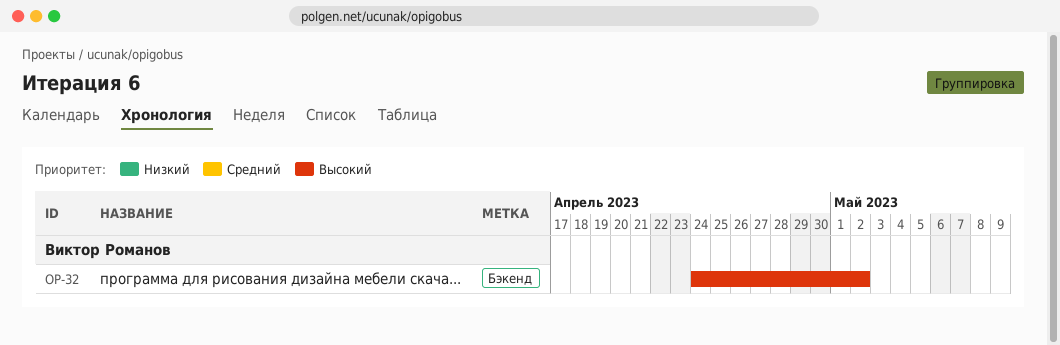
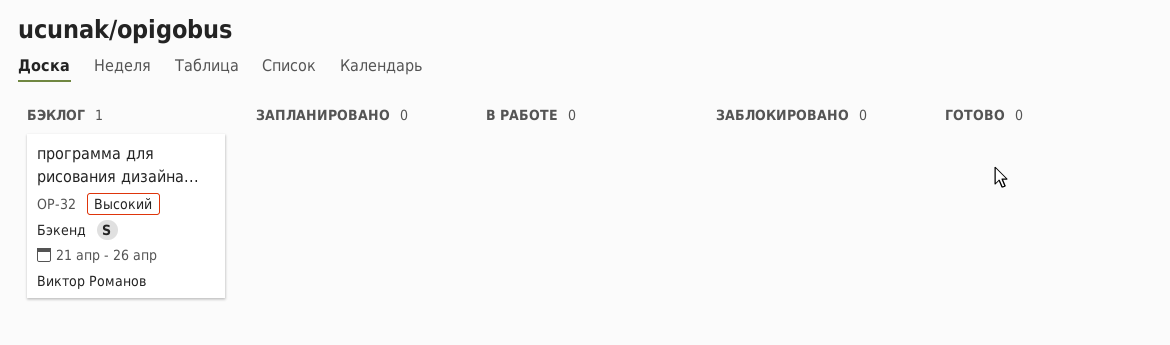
OP-32, start: Apr 24 -> Apr 21
OP-32, due: May 2 -> Apr 26

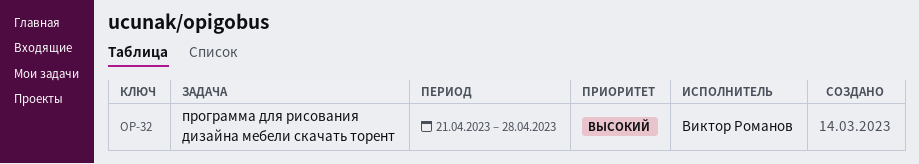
OP-32, due: Apr 26 -> Apr 28

